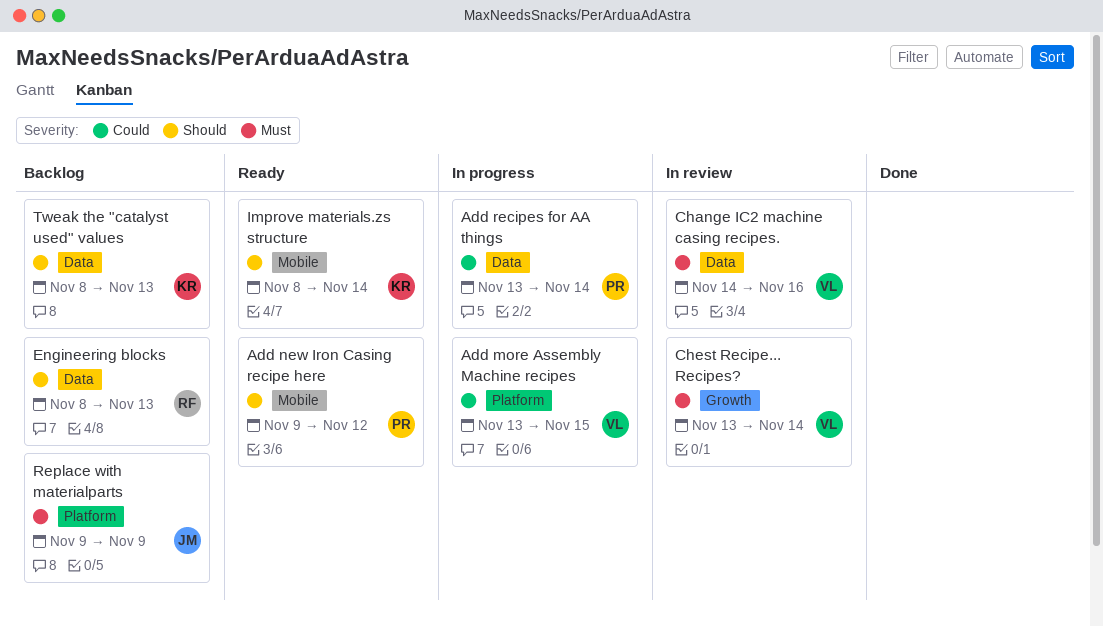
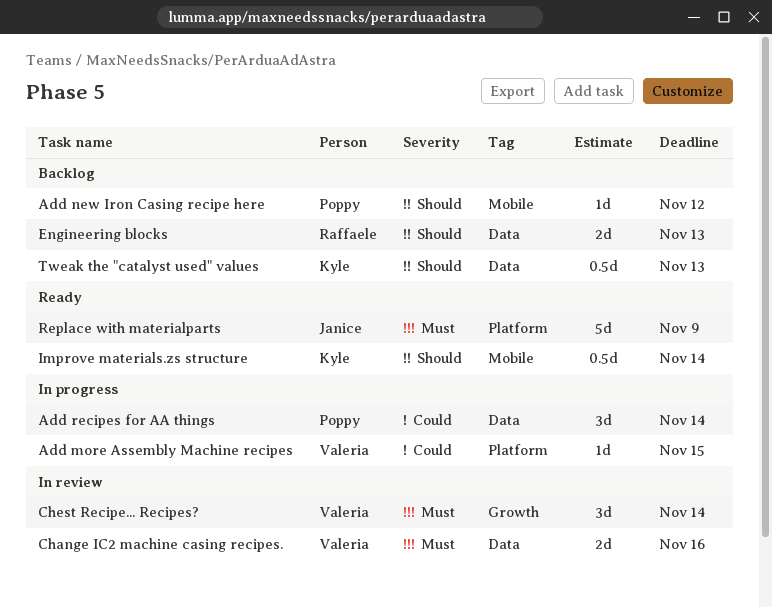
Add new Iron Casing recipe here, status: Ready -> Backlog
Replace with materialparts, status: Backlog -> Ready

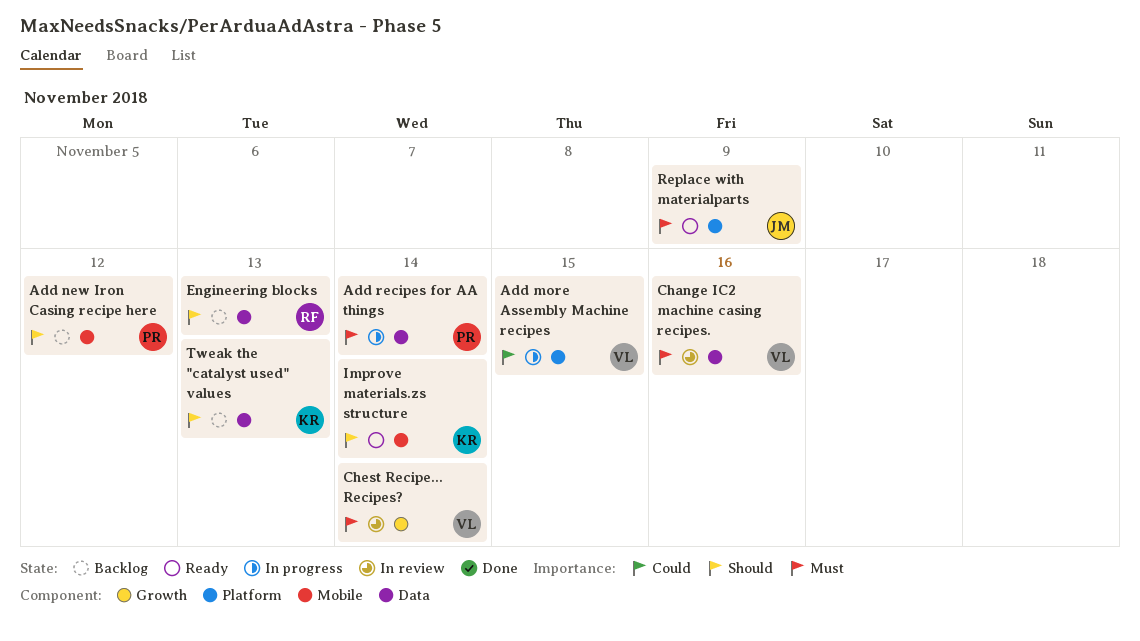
Add recipes for AA things, priority: Could -> Must

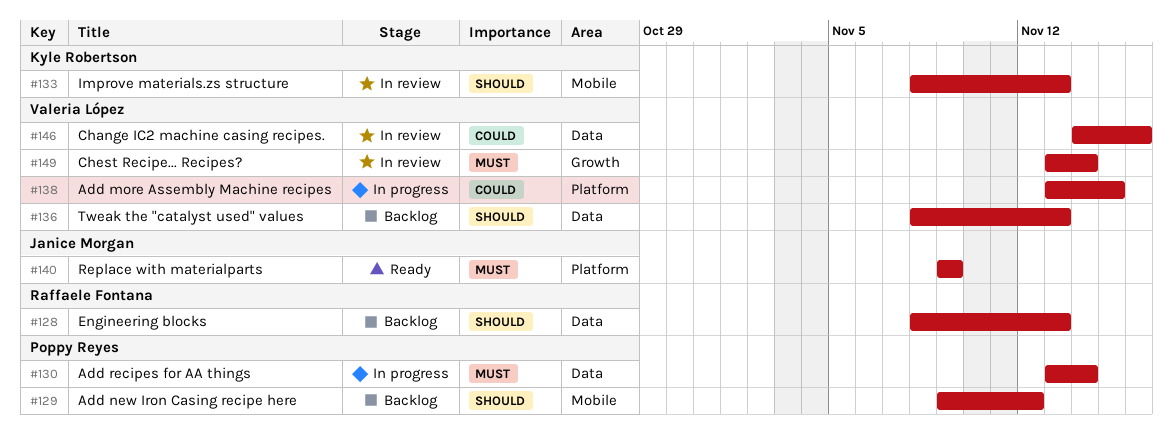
Change IC2 machine casing recipes., priority: Must -> Could
Improve materials.zs structure, status: Ready -> In review
Improve materials.zs structure, due: Nov 14 -> Nov 13
Tweak the "catalyst used" values, owner: Kyle Robertson -> Valeria López

